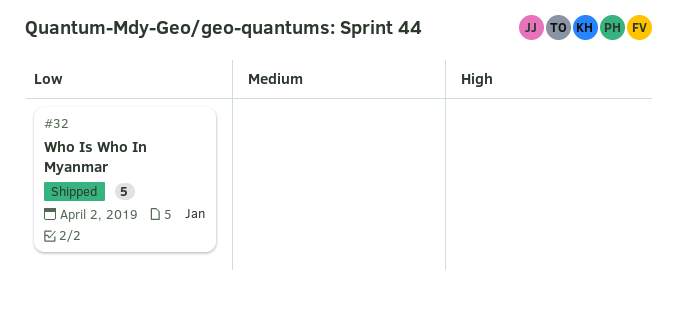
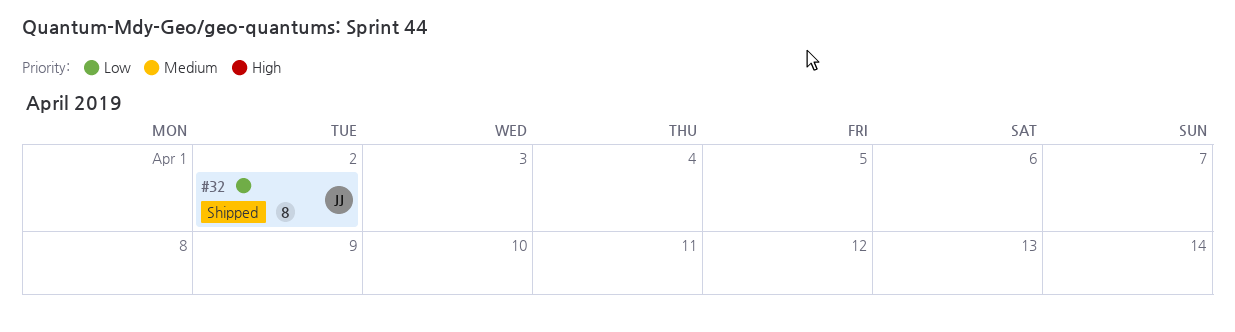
#32, estimate: 5 -> 8

